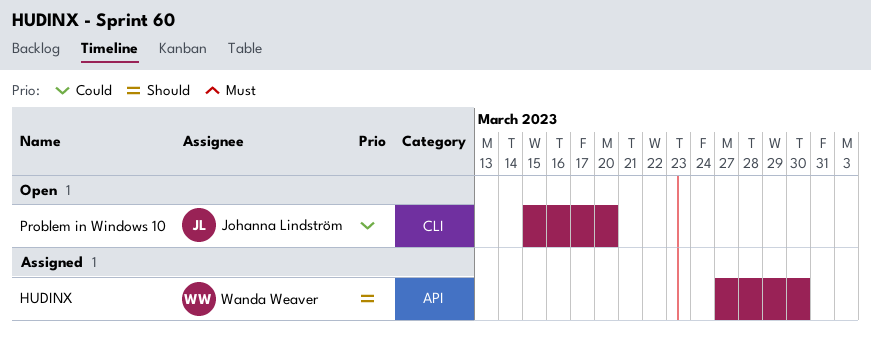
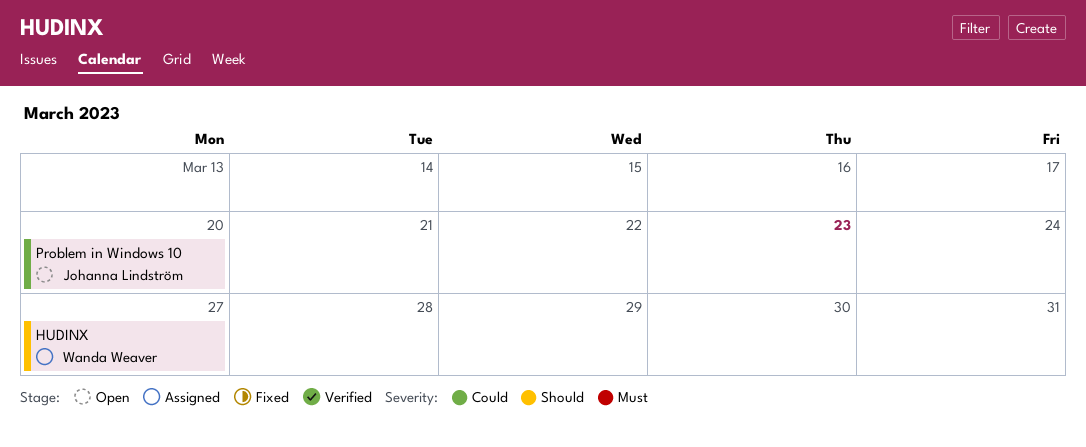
HUDINX, due: Mar 30 -> Mar 27

